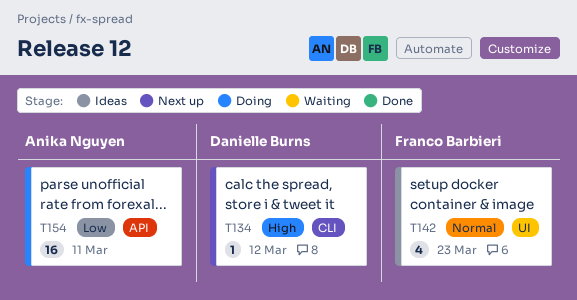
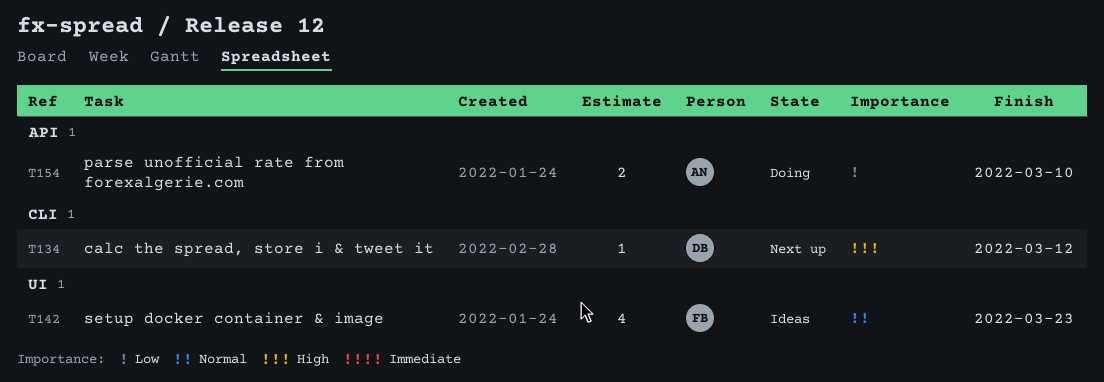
T154, estimate: 16 -> 2
T154, due: Mar 11 -> Mar 10

